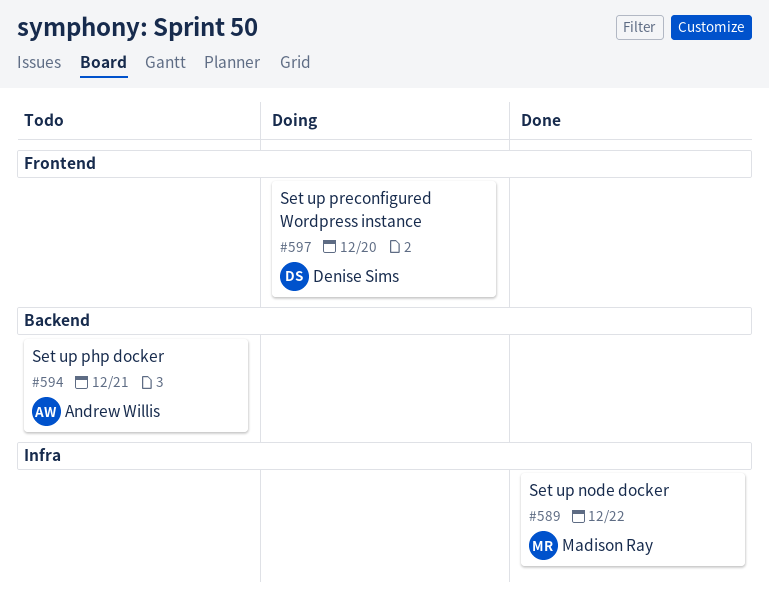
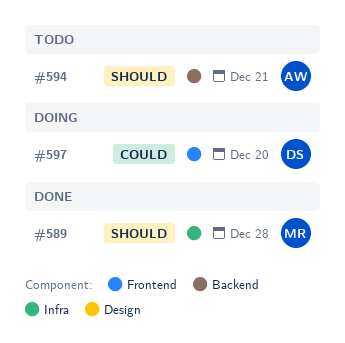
#589, due: Dec 22 -> Dec 28

